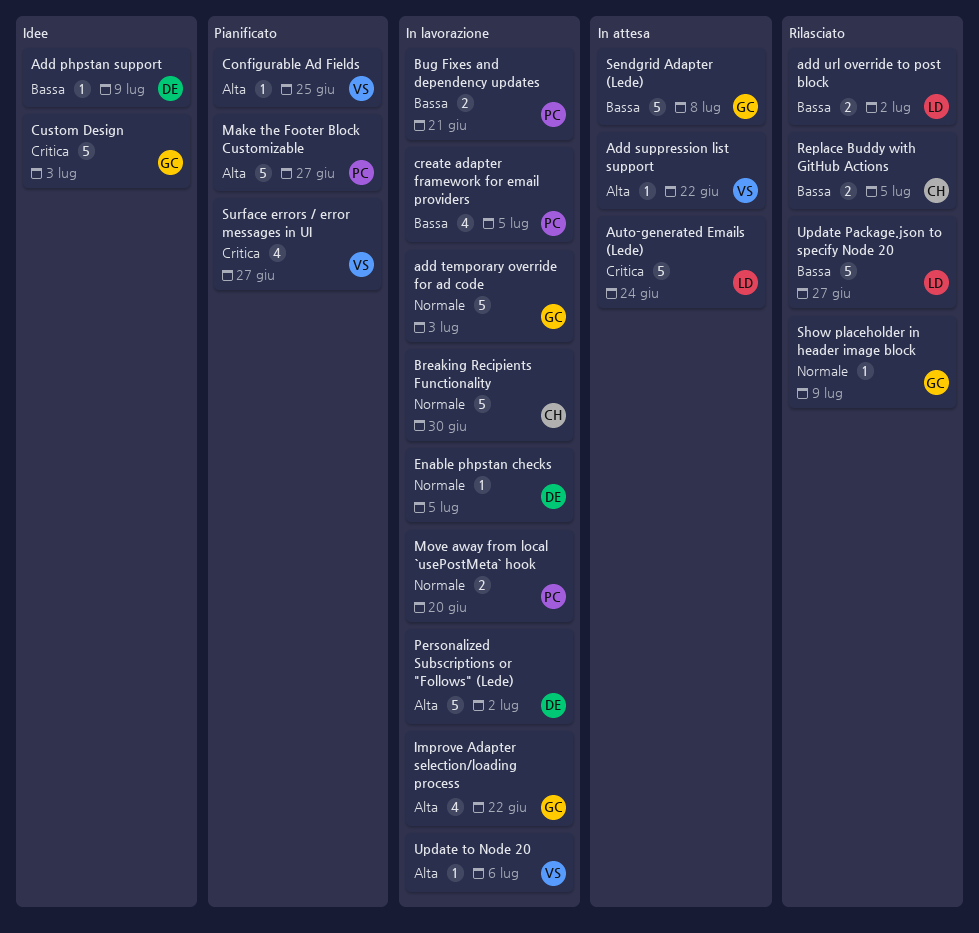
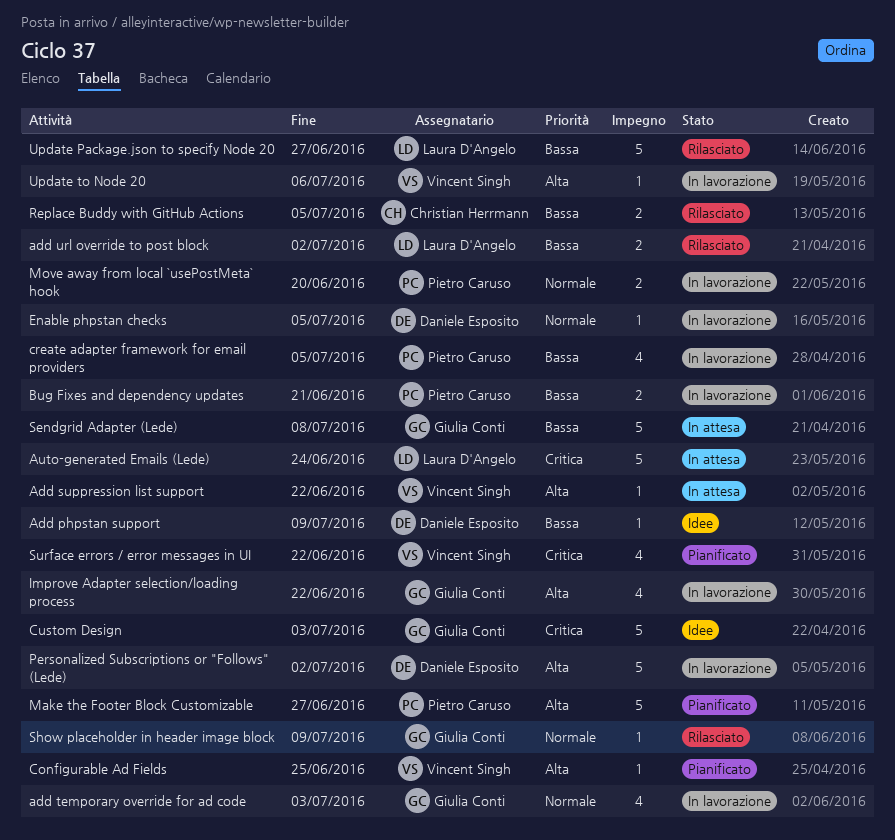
add temporary override for ad code, estimate: 5 -> 4
Breaking Recipients Functionality: present -> none
Surface errors / error messages in UI, due: Jun 27 -> Jun 22

